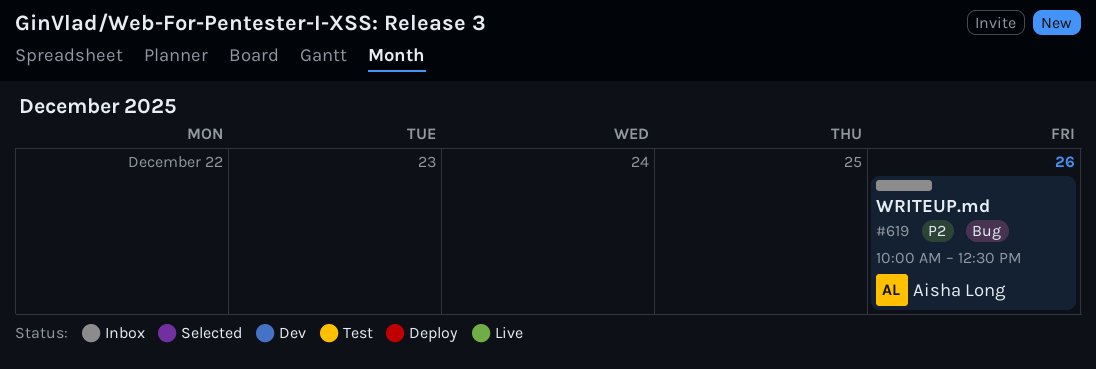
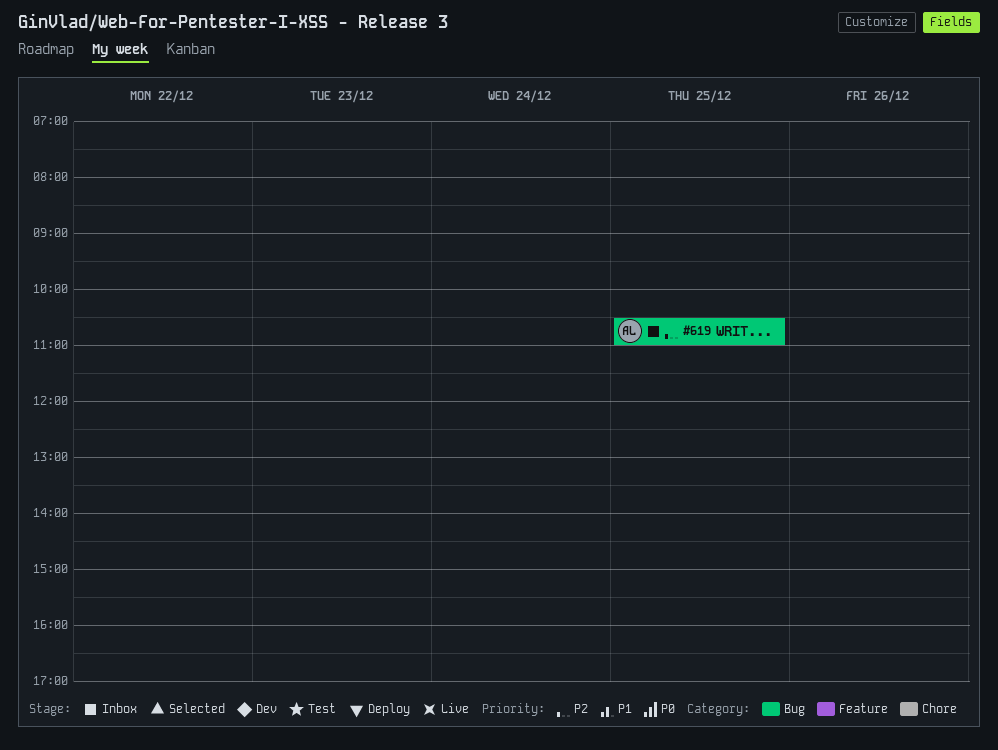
#619, day: Dec 26 -> Dec 25
#619, begins: 10:00 -> 10:30
#619, ends: 12:30 -> 11:00

